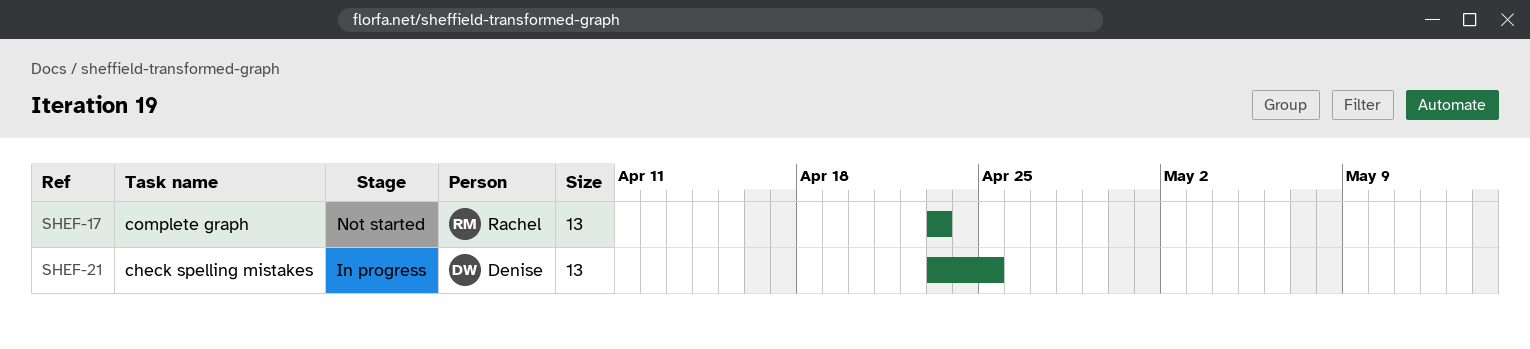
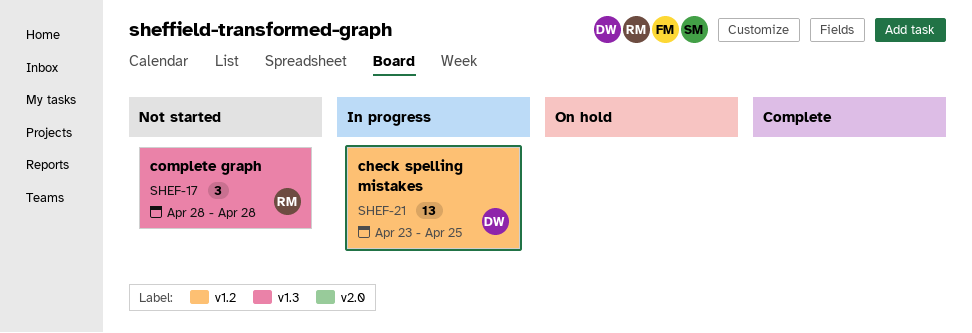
SHEF-17, estimate: 13 -> 3
SHEF-17, start: Apr 23 -> Apr 28
SHEF-17, due: Apr 23 -> Apr 28

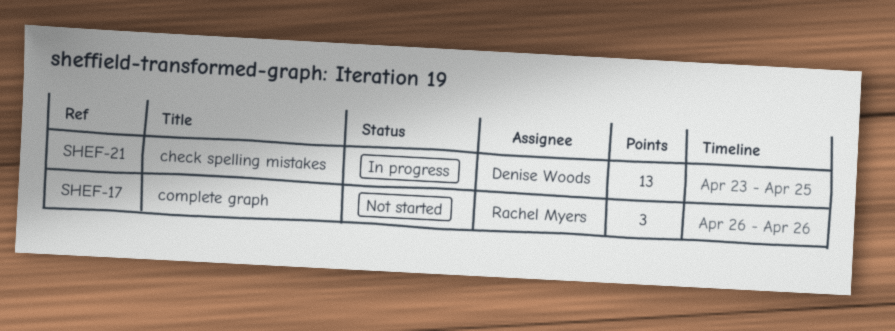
SHEF-17, start: Apr 28 -> Apr 26
SHEF-17, due: Apr 28 -> Apr 26

